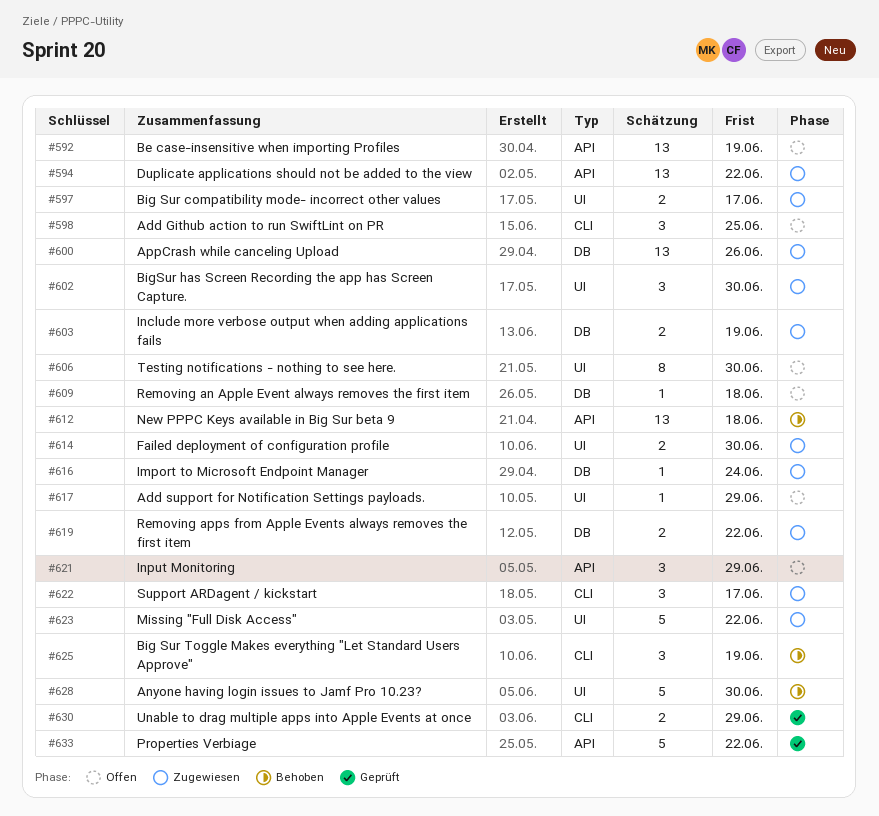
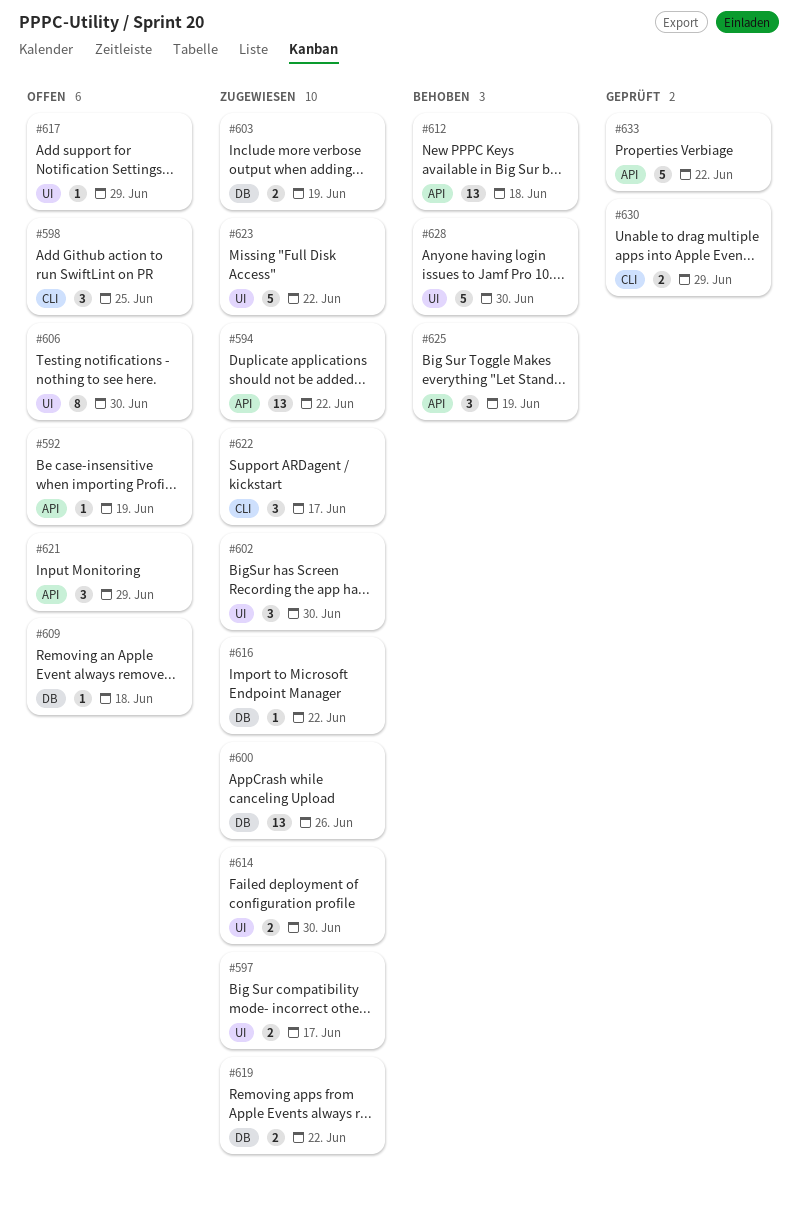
#592, estimate: 13 -> 1
#616, due: Jun 24 -> Jun 22
#625, label: CLI -> API

